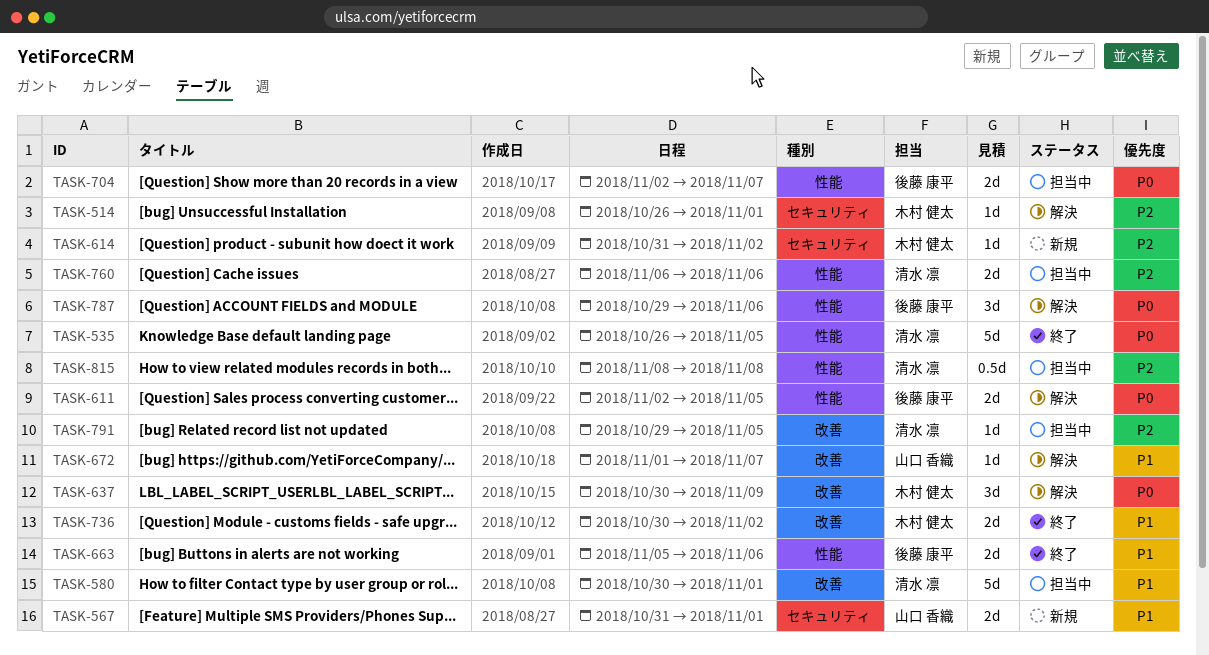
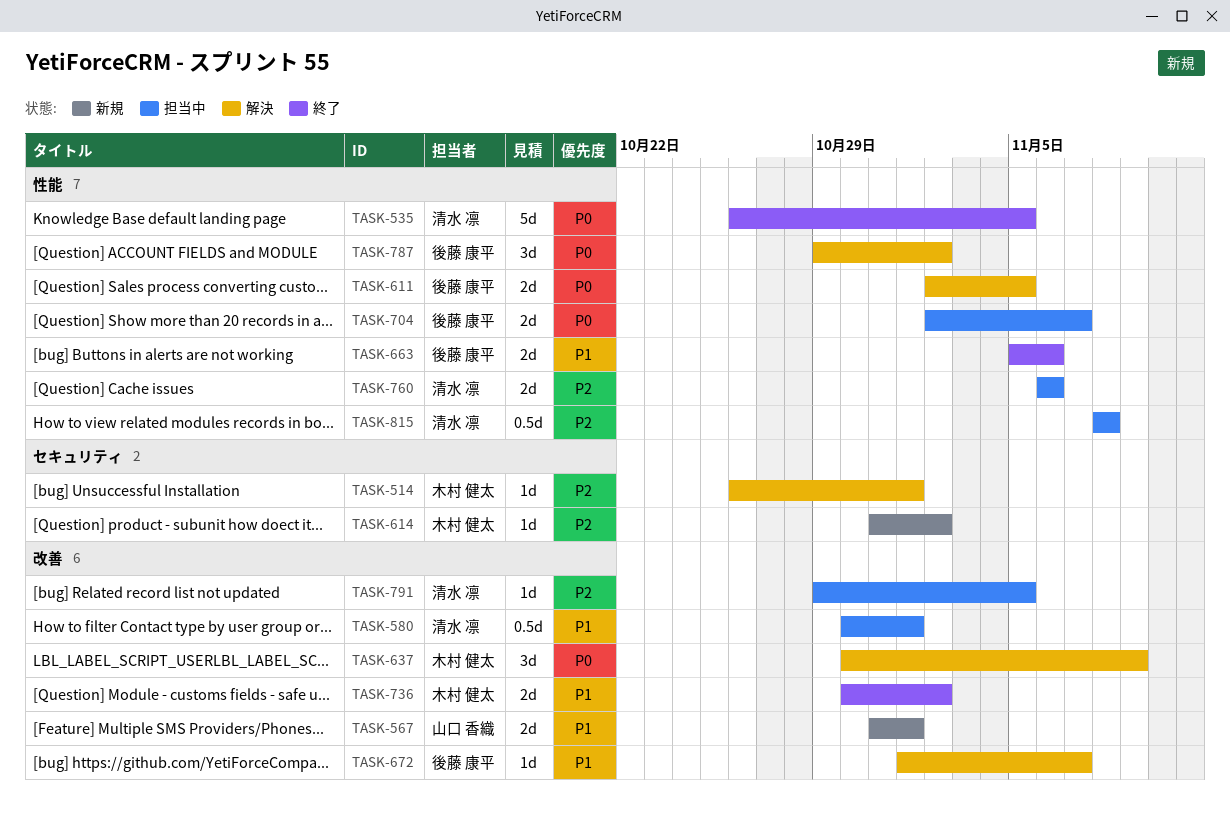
TASK-567, label: セキュリティ -> 改善
TASK-580, estimate: 5d -> 0.5d
TASK-672, owner: 山口 香織 -> 後藤 康平
TASK-787, due: Nov 6 -> Nov 2

